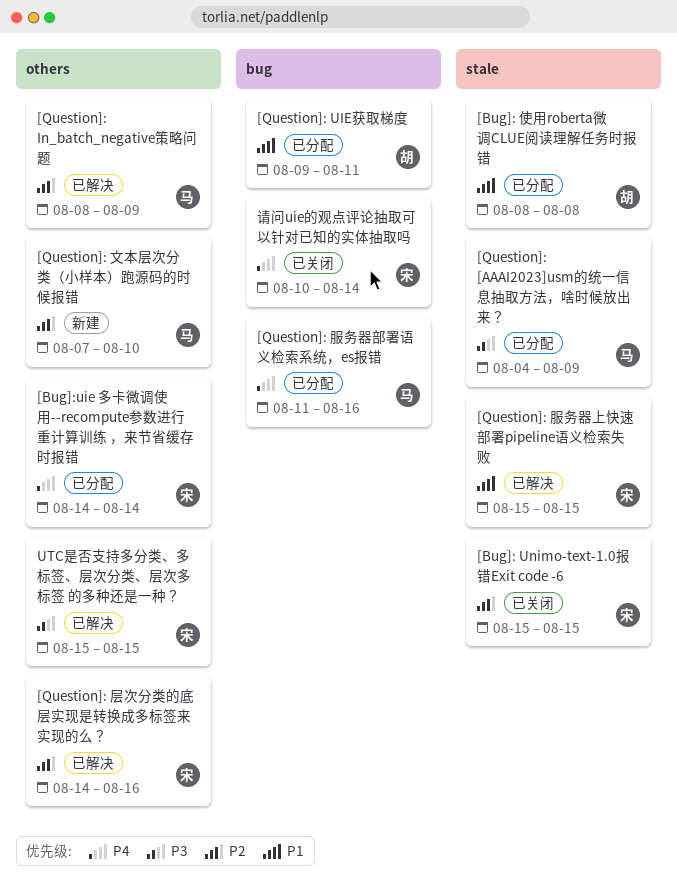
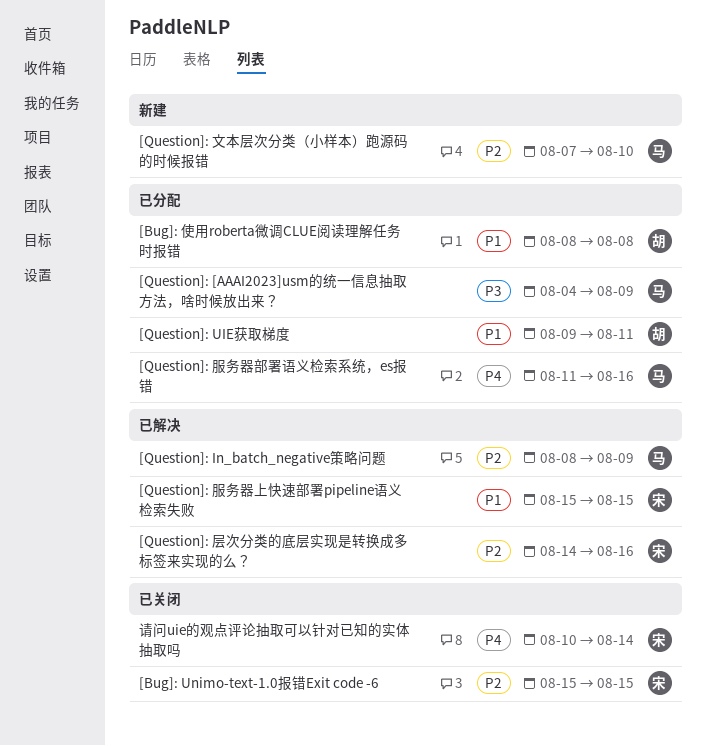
[Bug]:uie 多卡微调使用--recompute参数进行重计算训练 ，来节省缓存时报错: present -> none
UTC是否支持多分类、多标签、层次分类、层次多标签 的多种还是一种？: present -> none

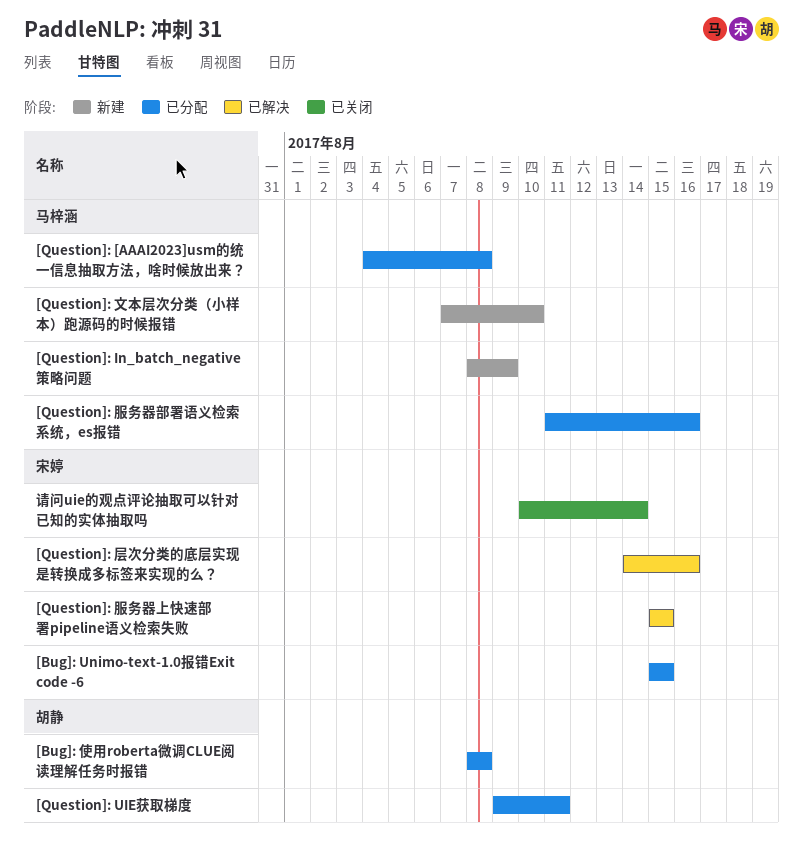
[Bug]: Unimo-text-1.0报错Exit code -6, status: 已关闭 -> 已分配
[Question]: [AAAI2023]usm的统一信息抽取方法，啥时候放出来？, due: Aug 9 -> Aug 8
[Question]: In_batch_negative策略问题, status: 已解决 -> 新建

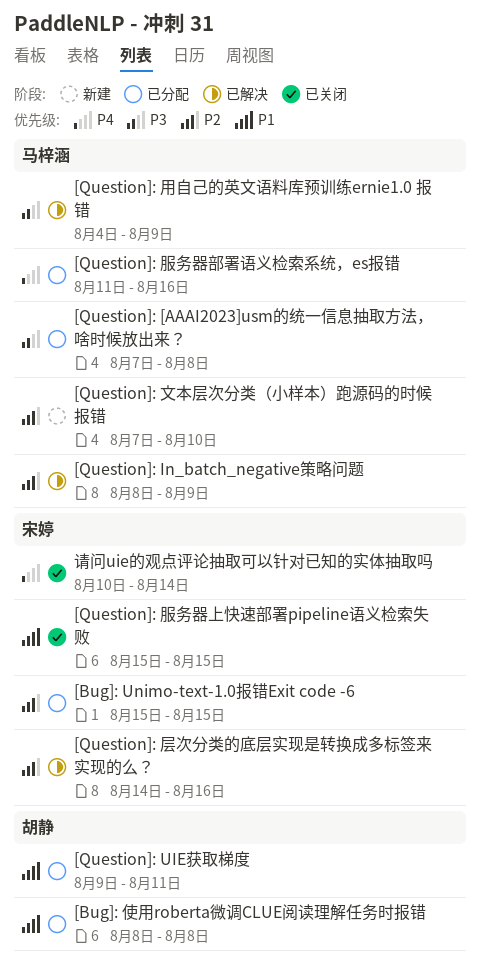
[Question]: [AAAI2023]usm的统一信息抽取方法，啥时候放出来？, start: Aug 4 -> Aug 7
[Question]: In_batch_negative策略问题, status: 新建 -> 已解决
[Question]: 服务器上快速部署pipeline语义检索失败, status: 已解决 -> 已关闭
[Question]: 用自己的英文语料库预训练ernie1.0 报错: none -> present

